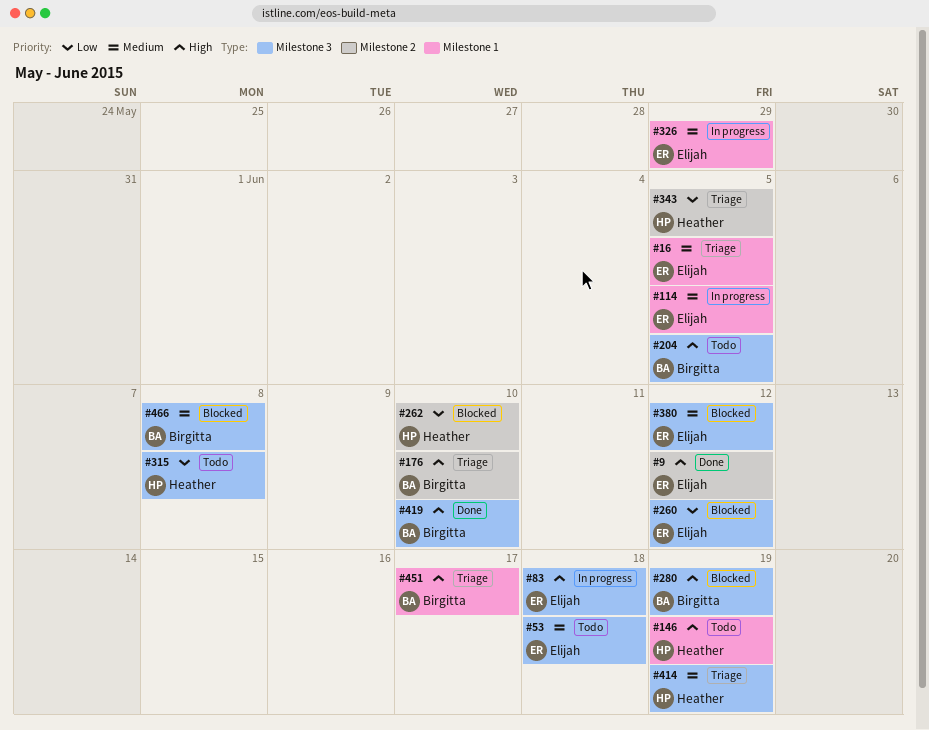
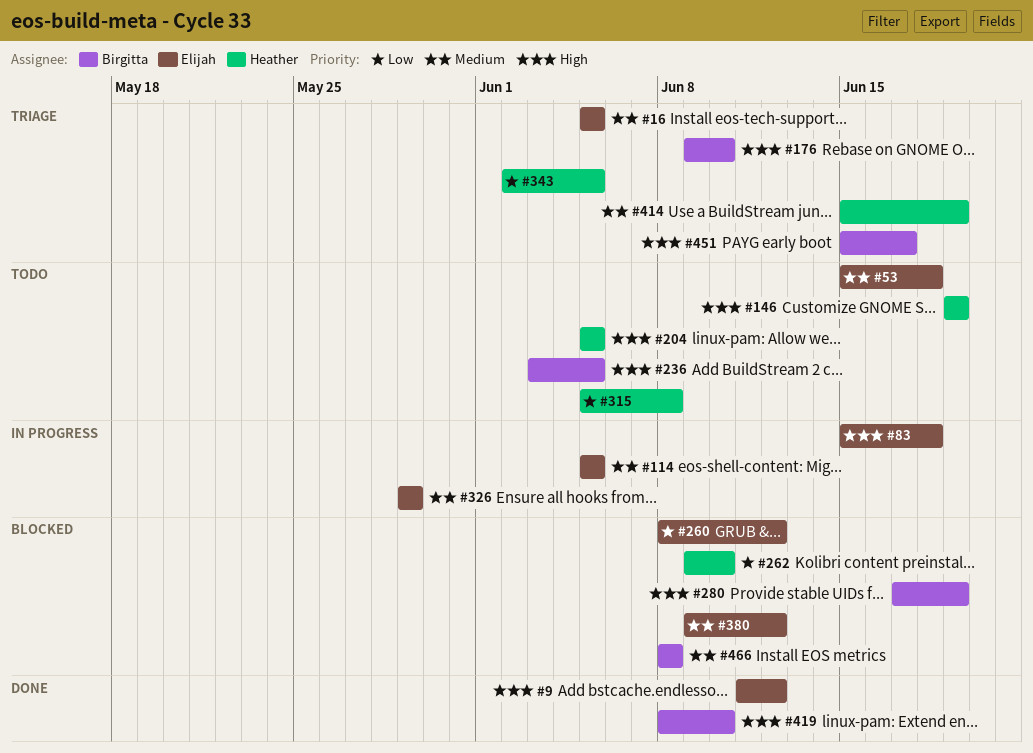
#204, owner: Birgitta -> Heather
#236: none -> present

